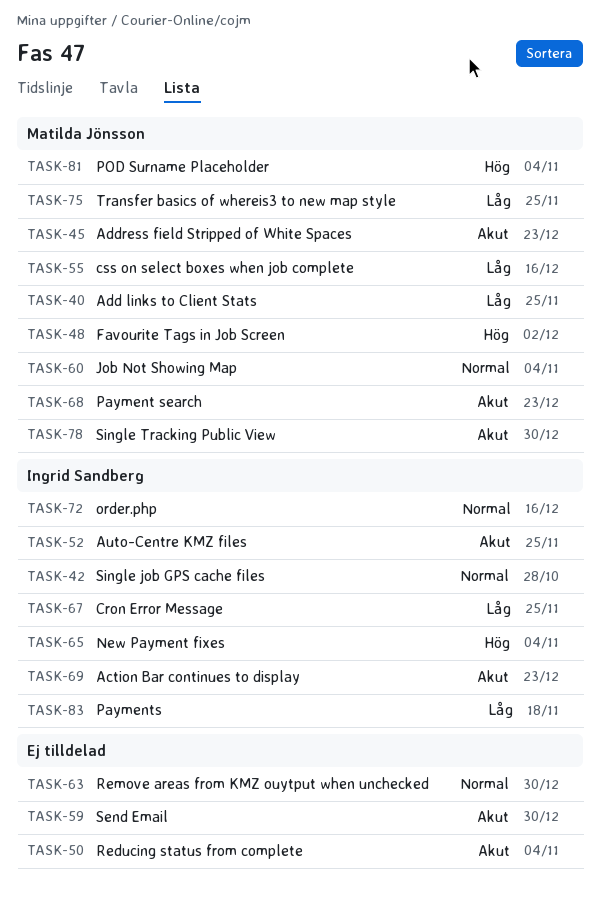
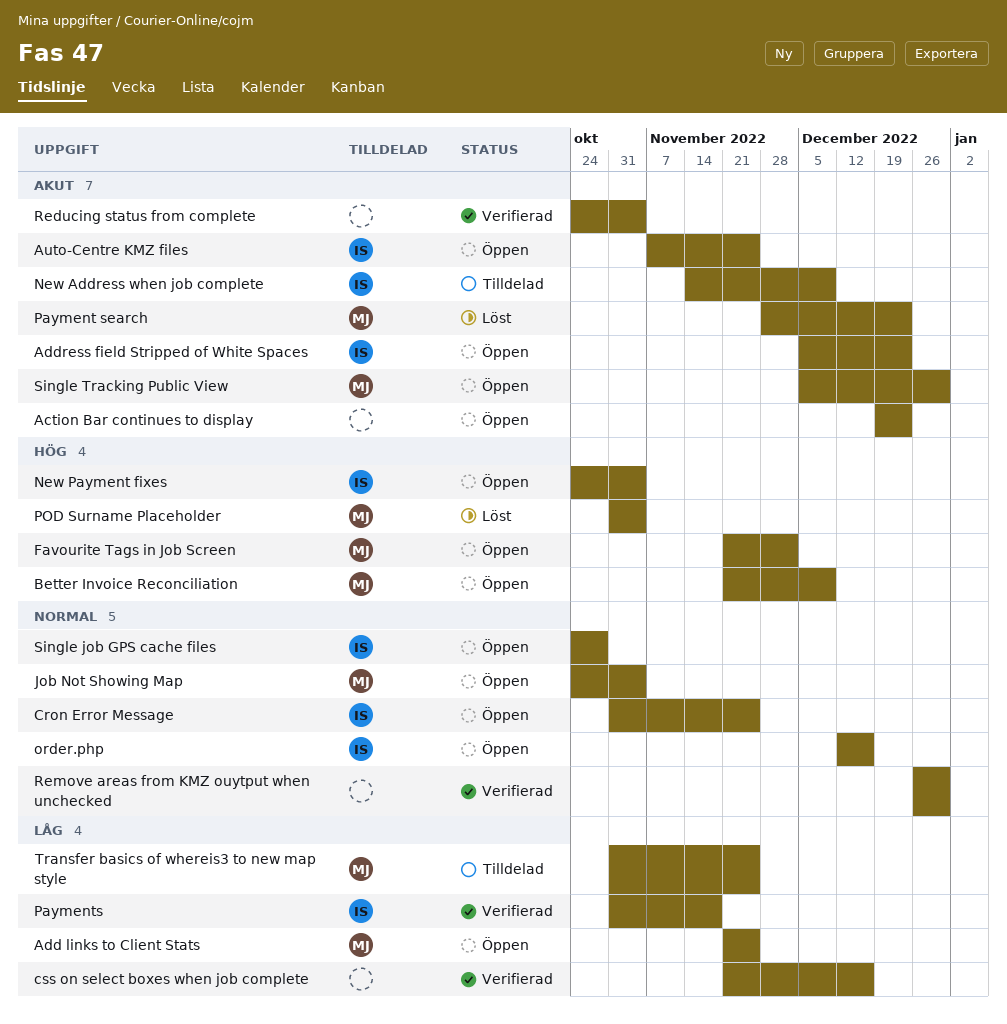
Action Bar continues to display, owner: Ingrid Sandberg -> none
Address field Stripped of White Spaces, owner: Matilda Jönsson -> Ingrid Sandberg
Better Invoice Reconciliation: none -> present
Cron Error Message, priority: Låg -> Normal
css on select boxes when job complete, owner: Matilda Jönsson -> none
New Address when job complete: none -> present
Send Email: present -> none

